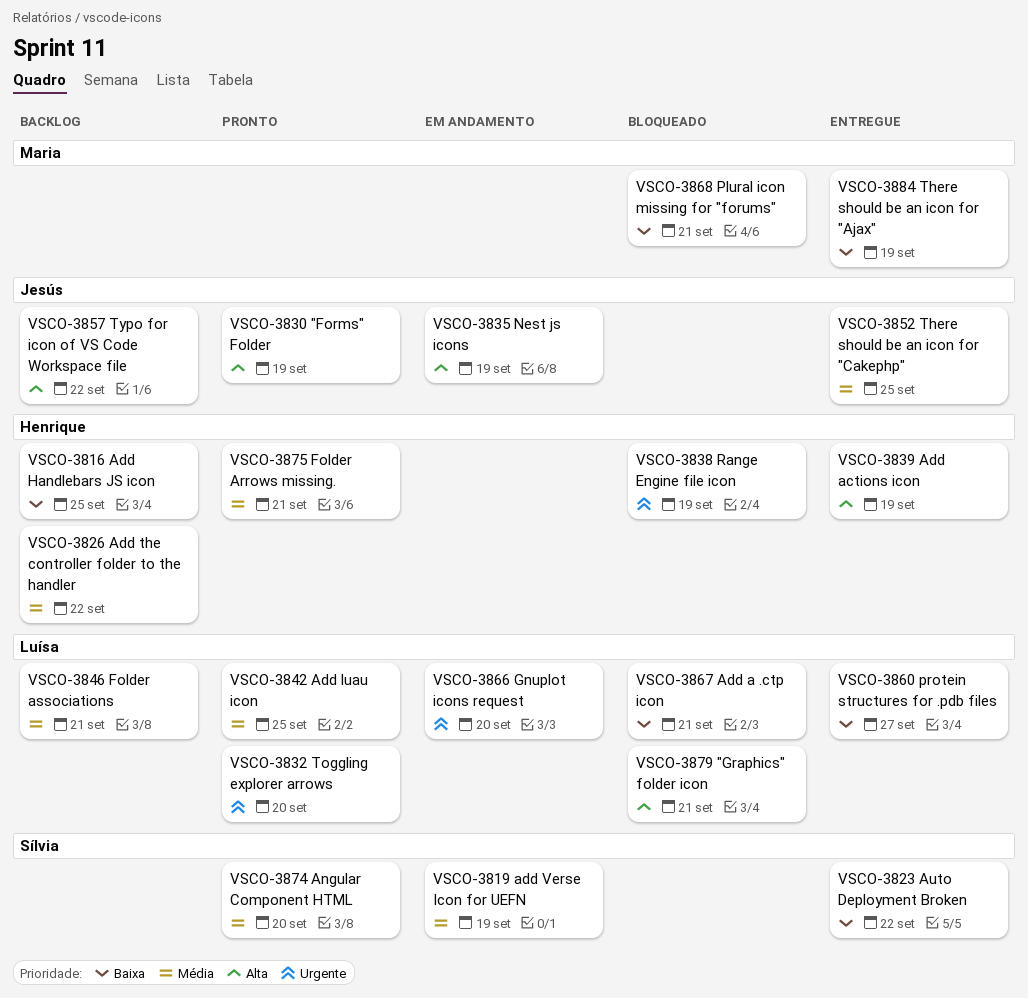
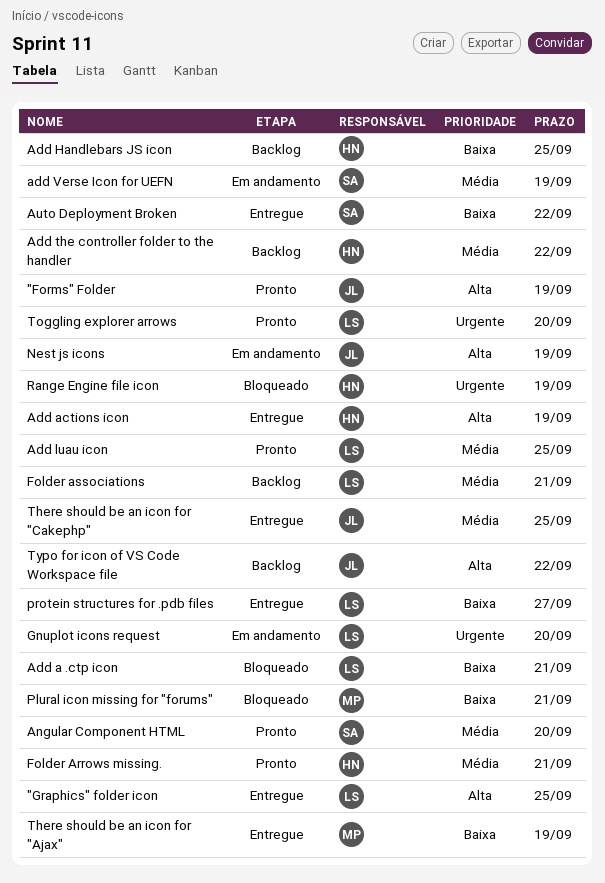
"Graphics" folder icon, status: Bloqueado -> Entregue
"Graphics" folder icon, due: Sep 21 -> Sep 25

